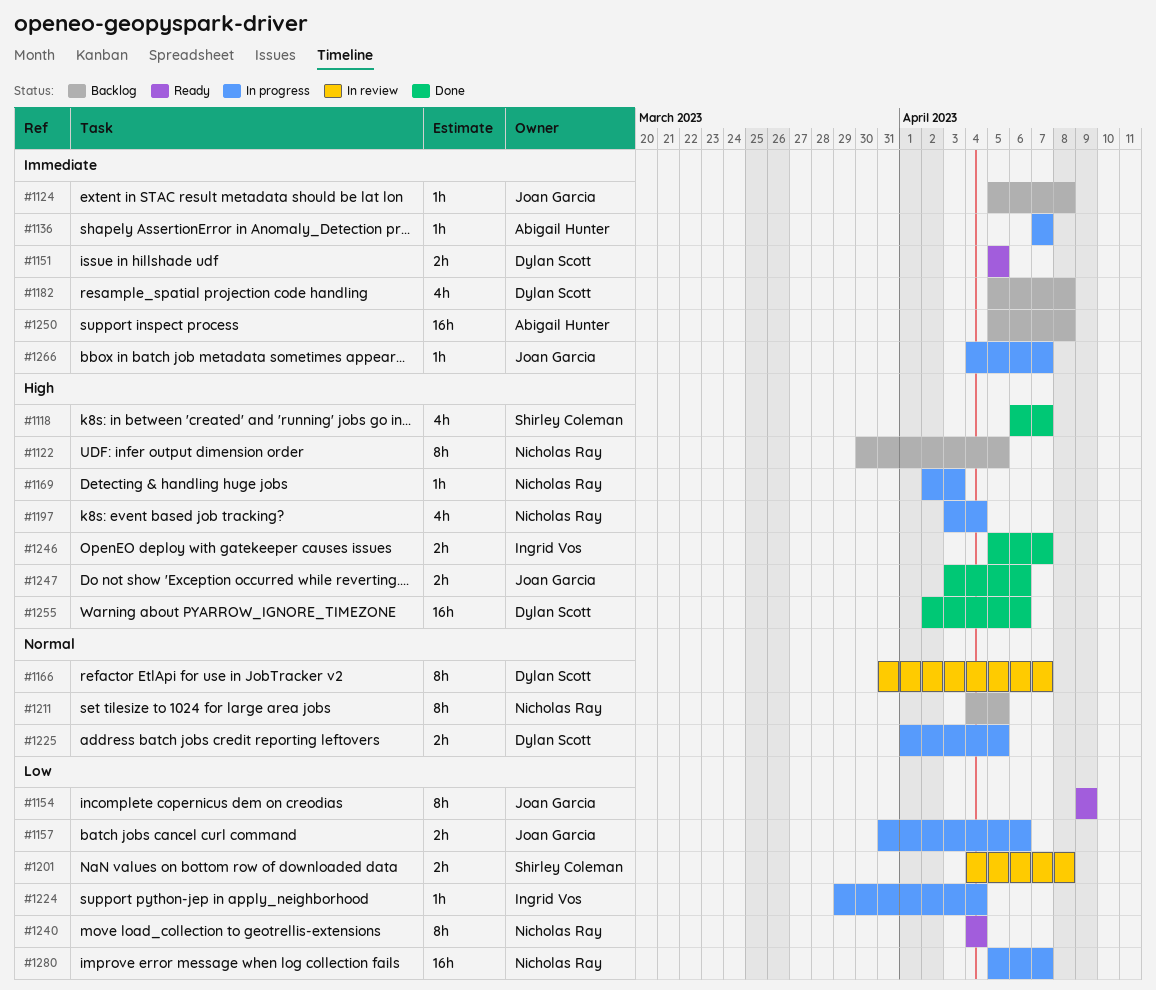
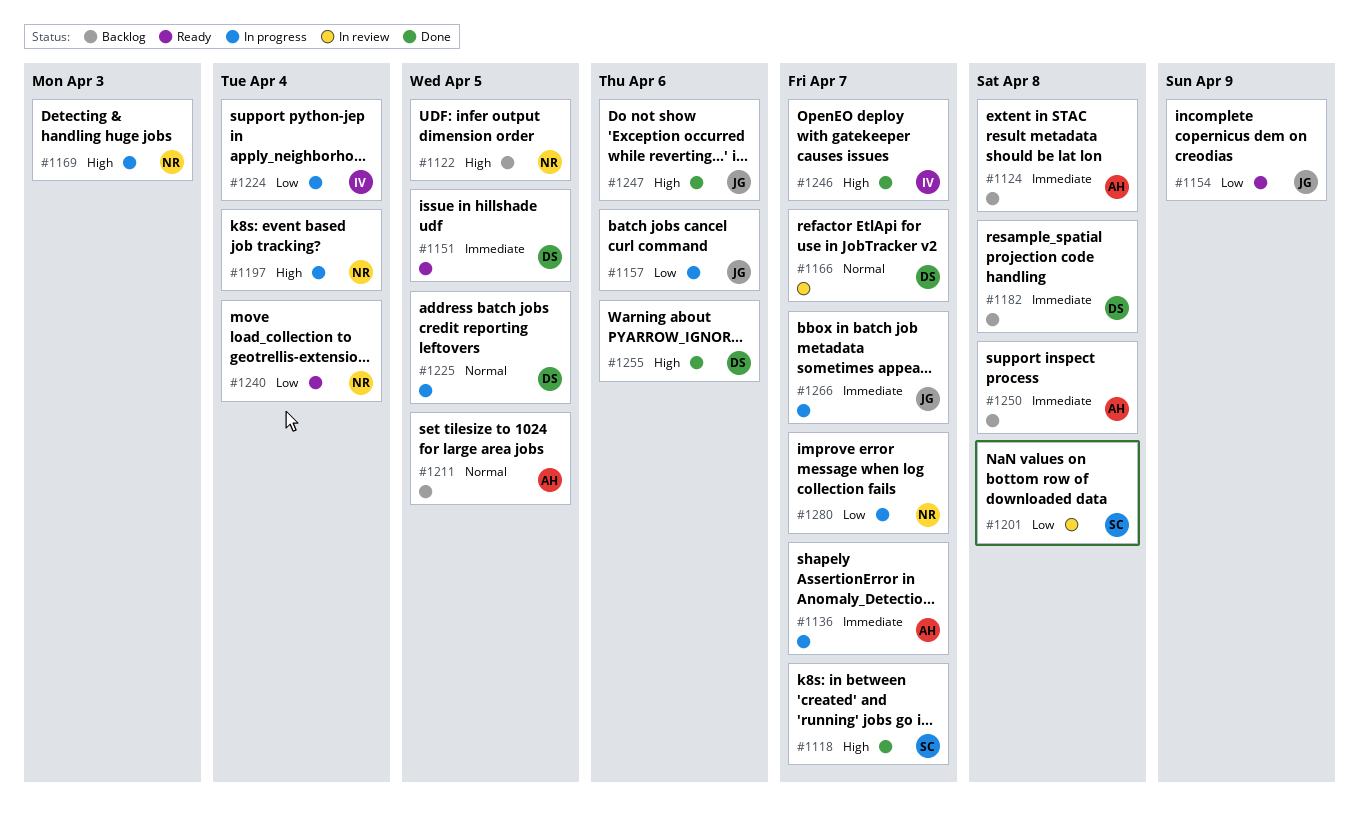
#1124, owner: Joan Garcia -> Abigail Hunter
#1211, owner: Nicholas Ray -> Abigail Hunter

